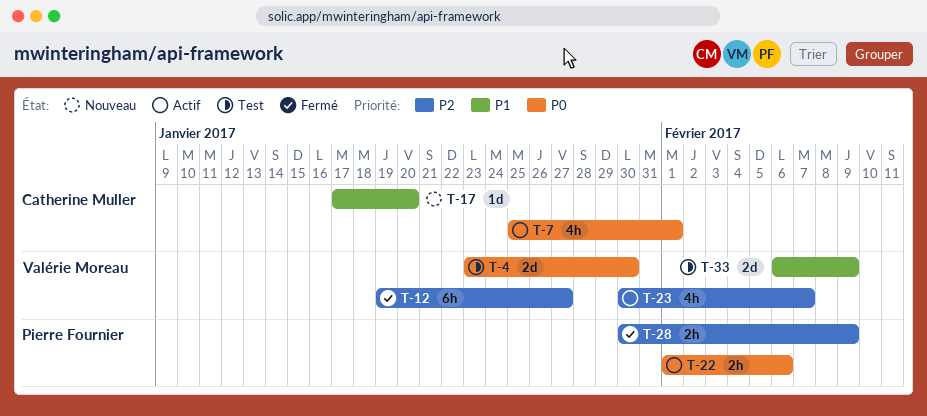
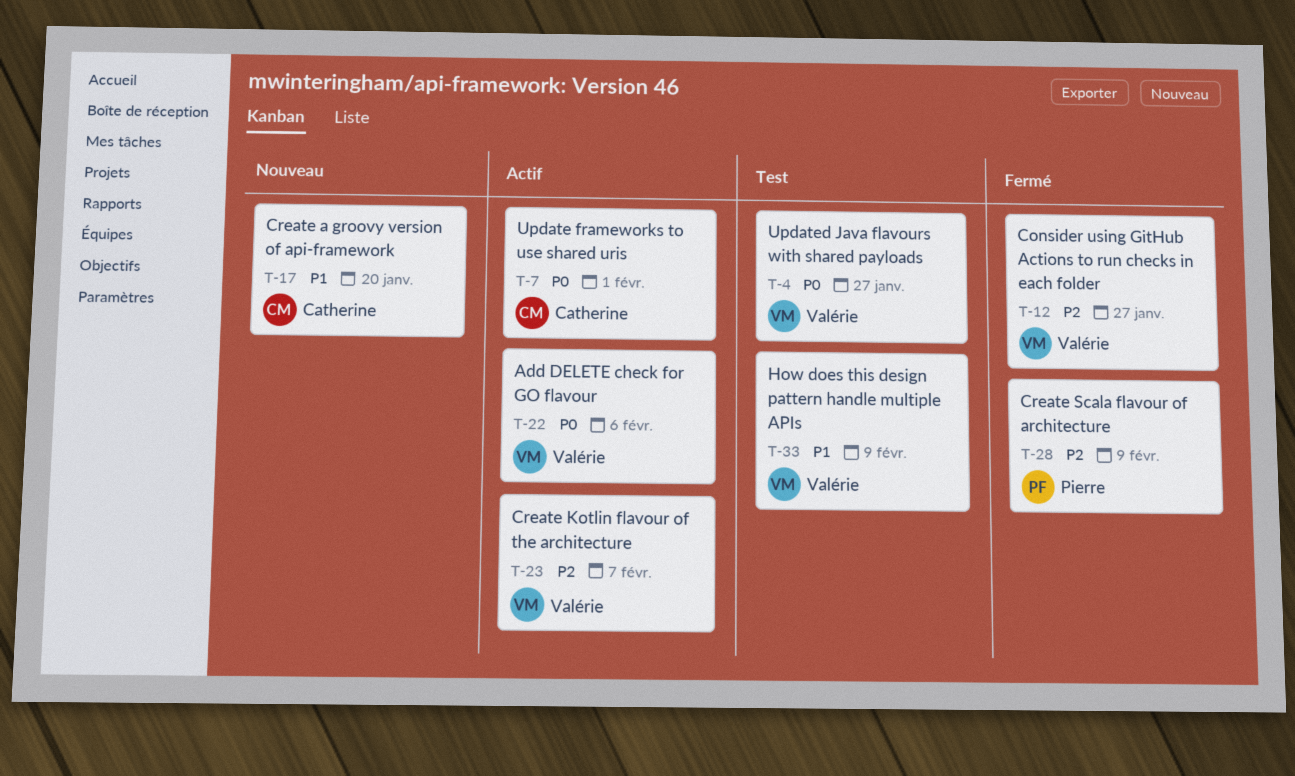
T-4, due: Jan 30 -> Jan 27
T-22, owner: Pierre Fournier -> Valérie Moreau

